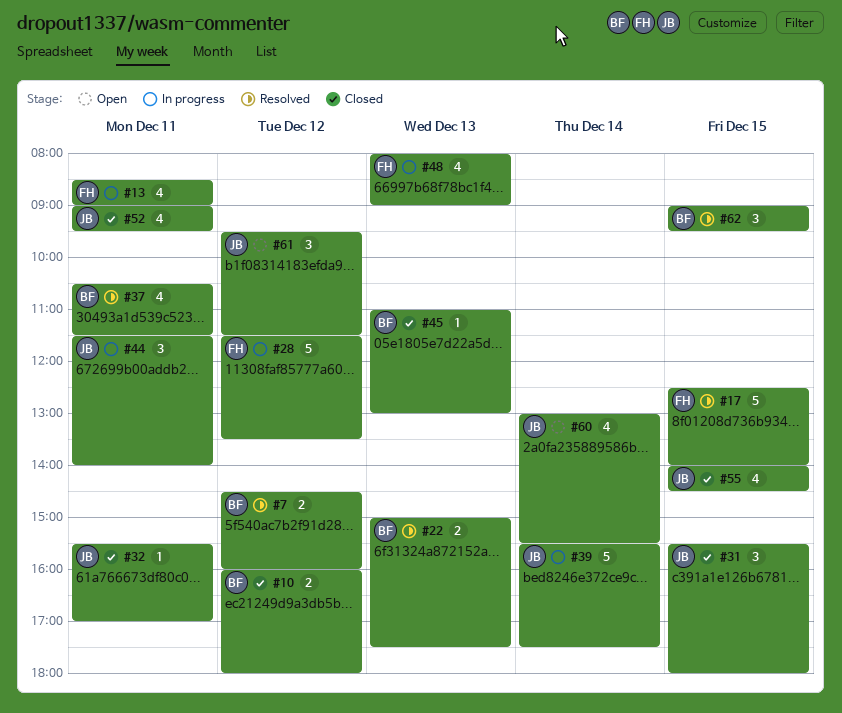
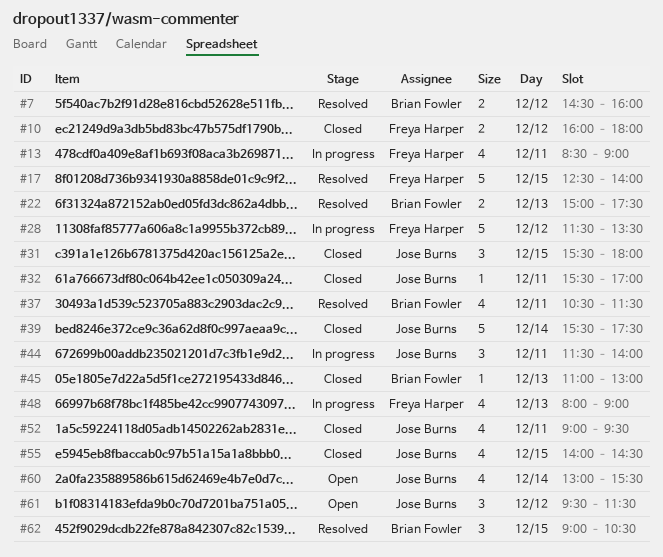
#10, owner: Brian Fowler -> Freya Harper
#39, status: In progress -> Closed
#62, ends: 09:30 -> 10:30

